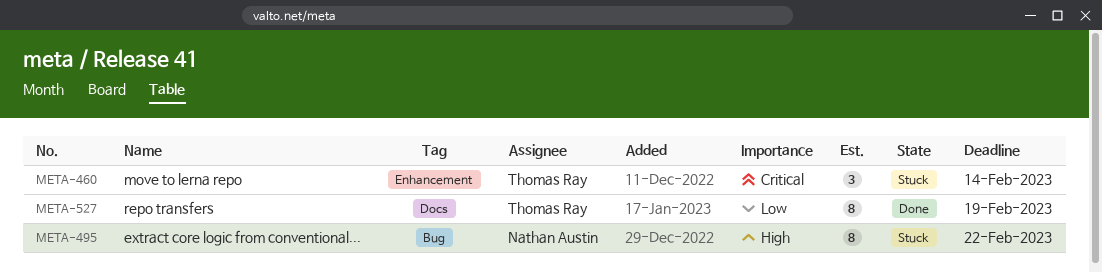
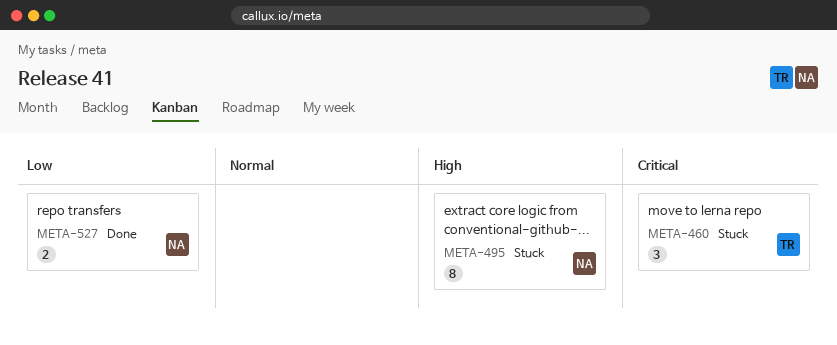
META-527, owner: Thomas Ray -> Nathan Austin
META-527, estimate: 8 -> 2

